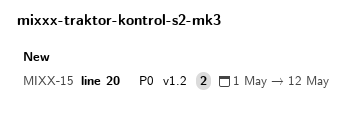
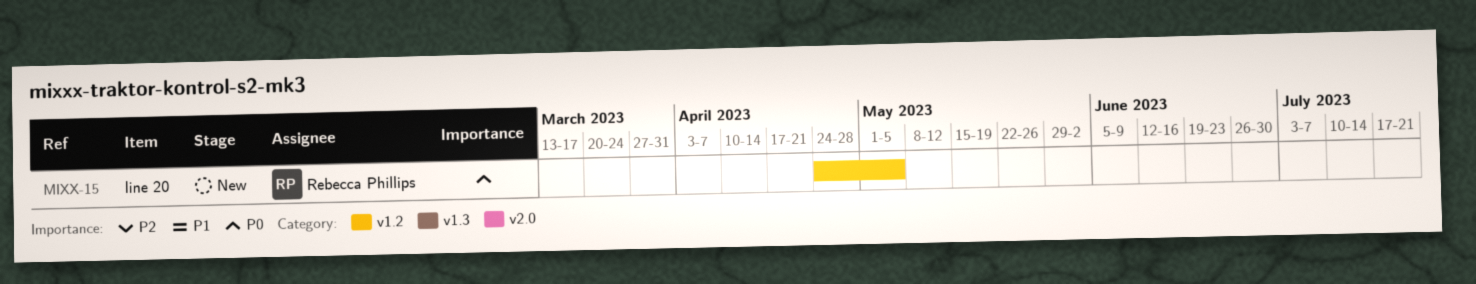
MIXX-15, start: May 1 -> Apr 24
MIXX-15, due: May 12 -> May 5

